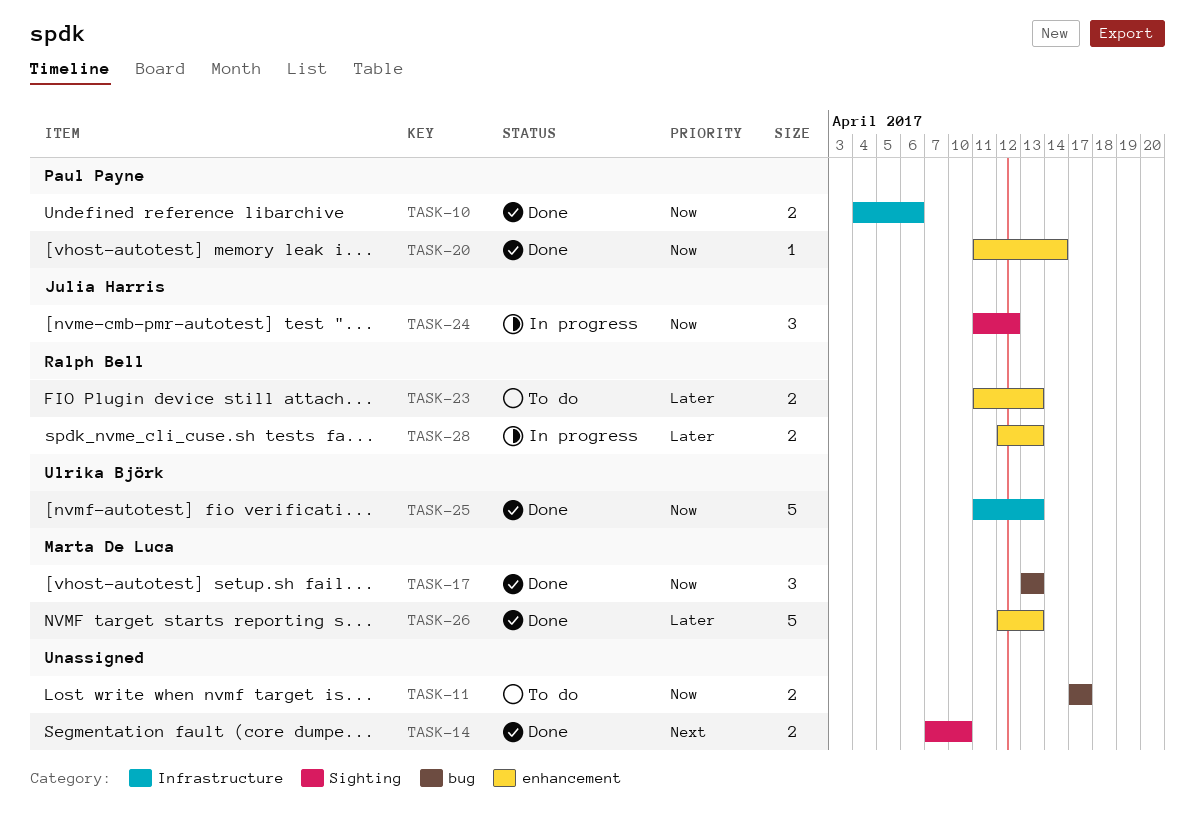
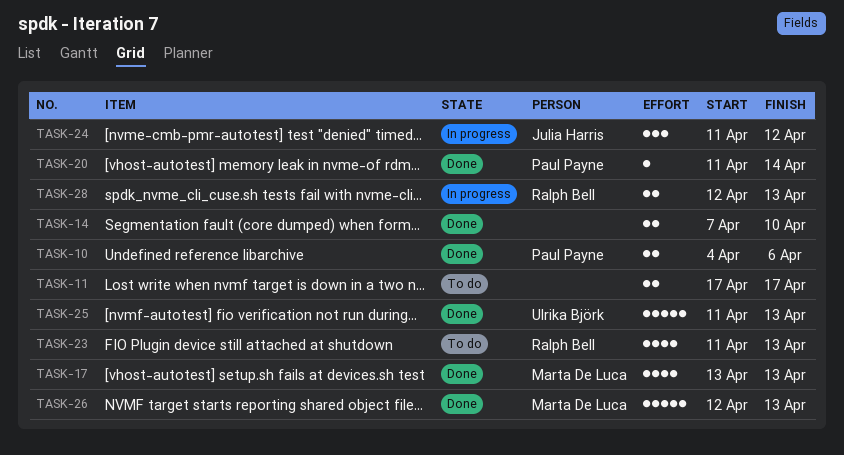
TASK-17, estimate: 3 -> 4
TASK-23, estimate: 2 -> 4

